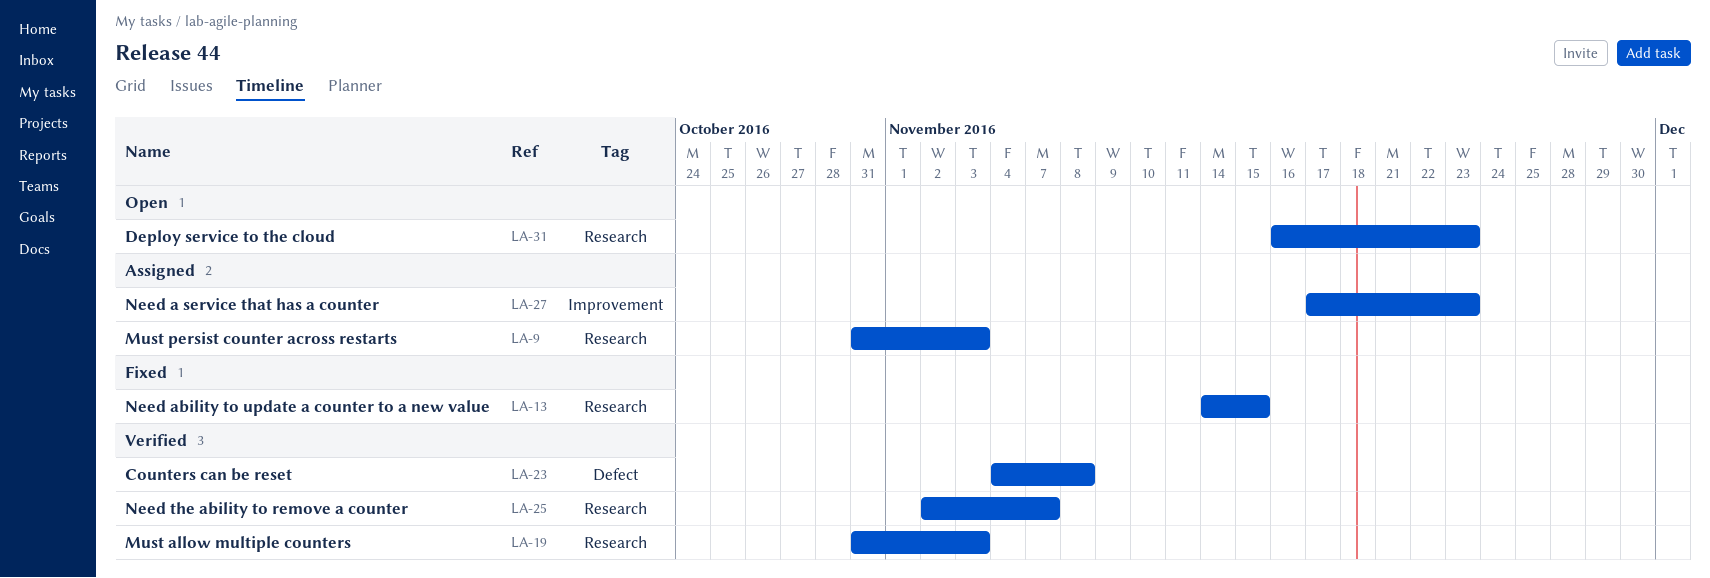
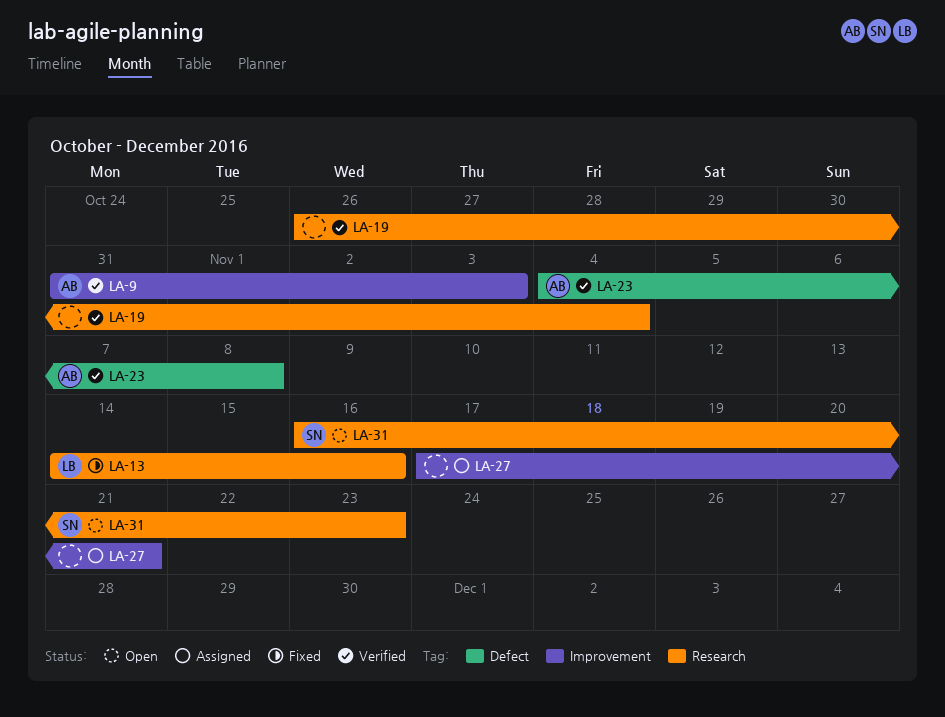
LA-9, status: Assigned -> Verified
LA-9, label: Research -> Improvement
LA-13, due: Nov 15 -> Nov 16
LA-19, start: Oct 31 -> Oct 26
LA-19, due: Nov 3 -> Nov 4
LA-25: present -> none
LA-27, due: Nov 23 -> Nov 21

